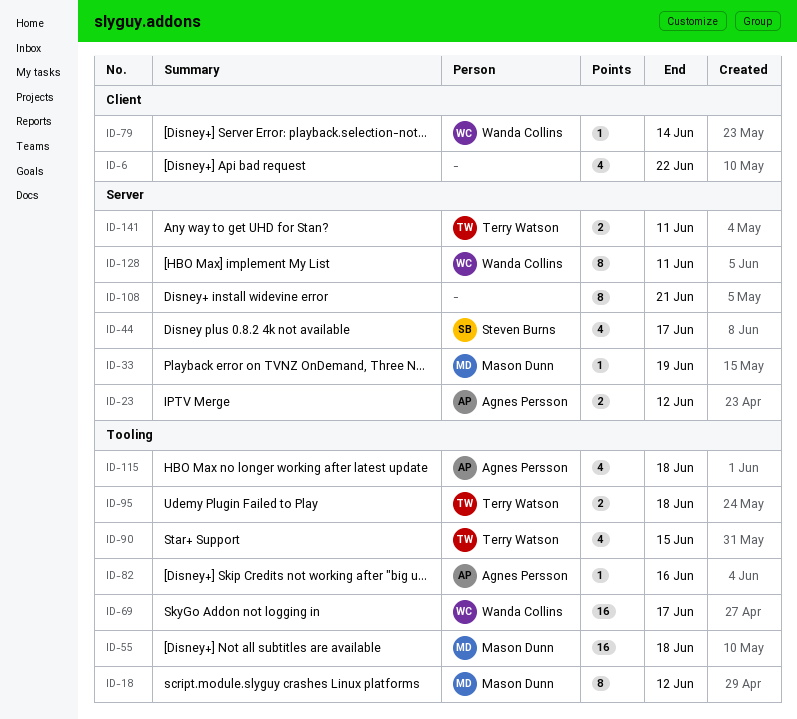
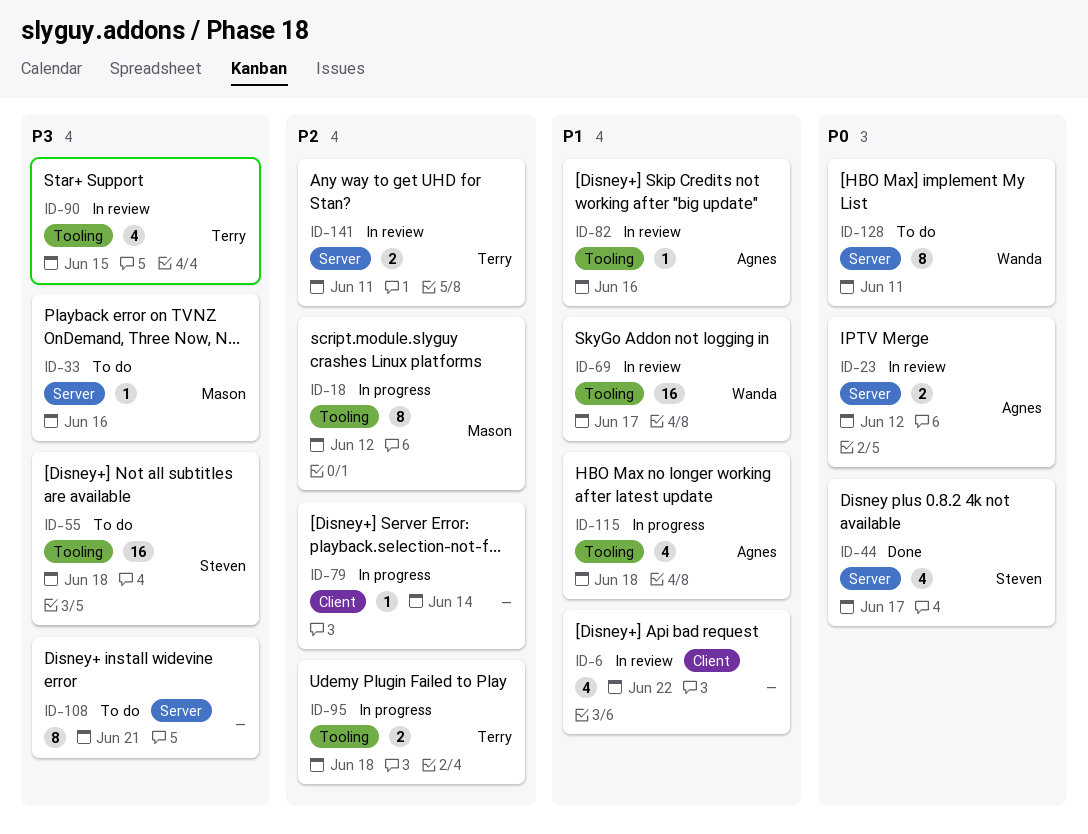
ID-33, due: Jun 19 -> Jun 16
ID-55, owner: Mason Dunn -> Steven Burns
ID-79, owner: Wanda Collins -> none

